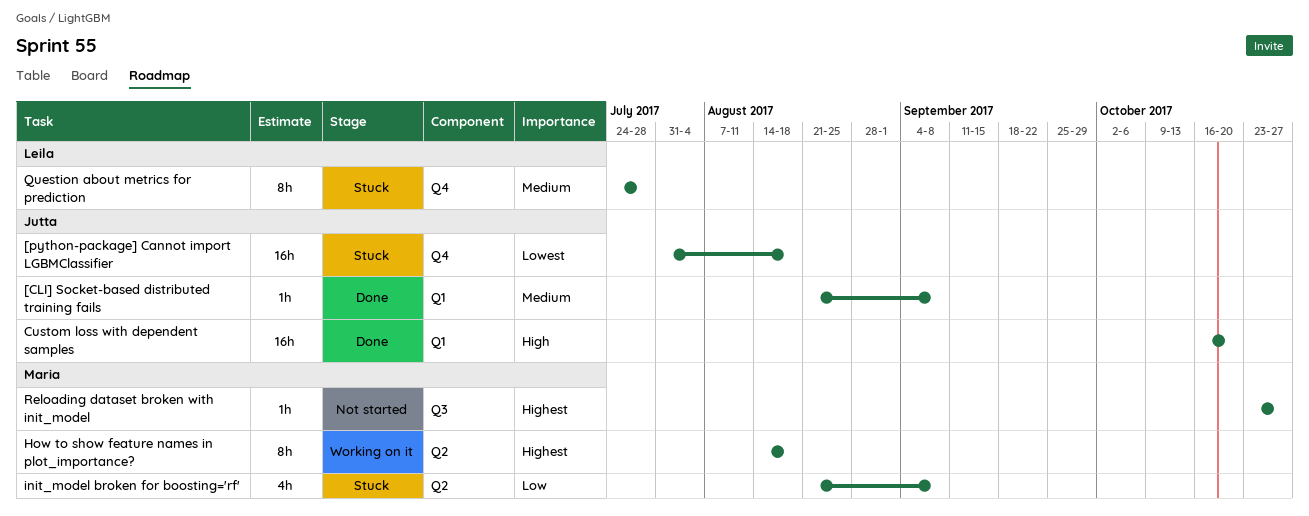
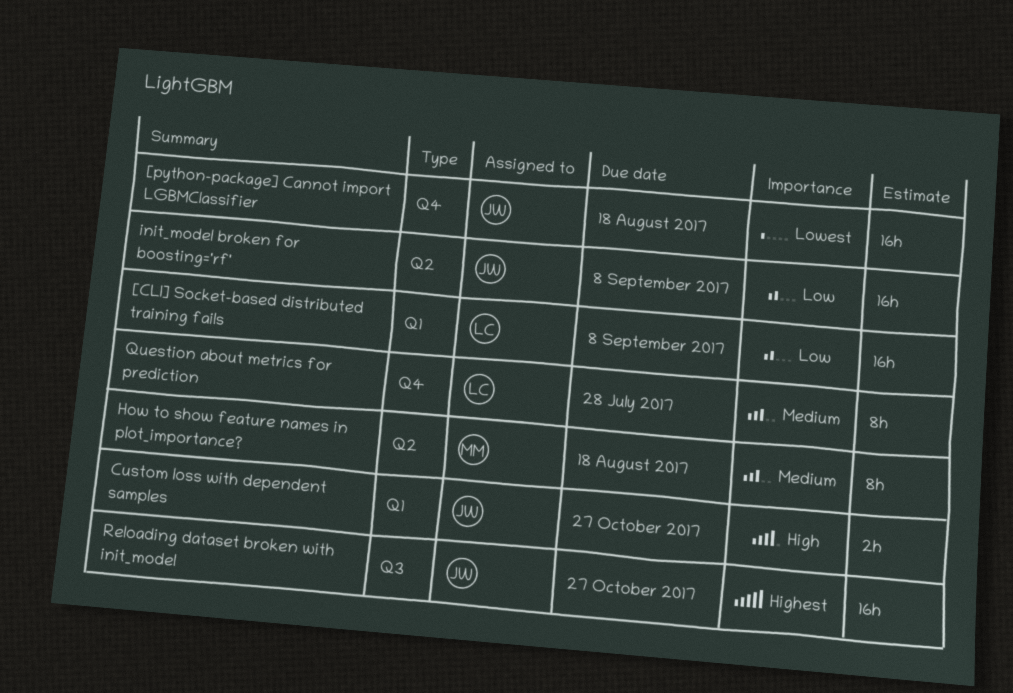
[CLI] Socket-based distributed training fails, owner: Jutta -> Leila
[CLI] Socket-based distributed training fails, priority: Medium -> Low
[CLI] Socket-based distributed training fails, estimate: 1h -> 16h
Custom loss with dependent samples, estimate: 16h -> 2h
Custom loss with dependent samples, due: Oct 20 -> Oct 27
How to show feature names in plot_importance?, priority: Highest -> Medium
init_model broken for boosting='rf', owner: Maria -> Jutta
init_model broken for boosting='rf', estimate: 4h -> 16h
Reloading dataset broken with init_model, owner: Maria -> Jutta
Reloading dataset broken with init_model, estimate: 1h -> 16h

